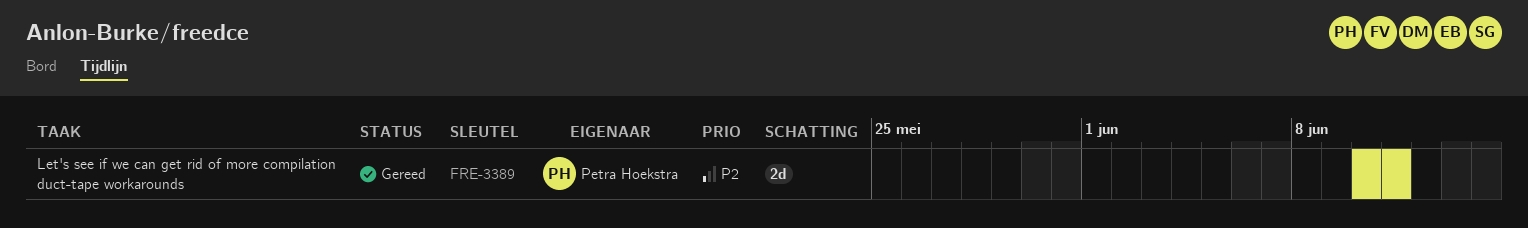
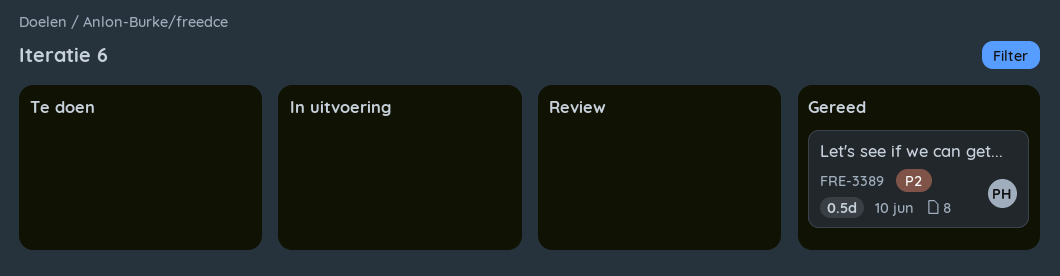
FRE-3389, estimate: 2d -> 0.5d
FRE-3389, due: Jun 11 -> Jun 10

